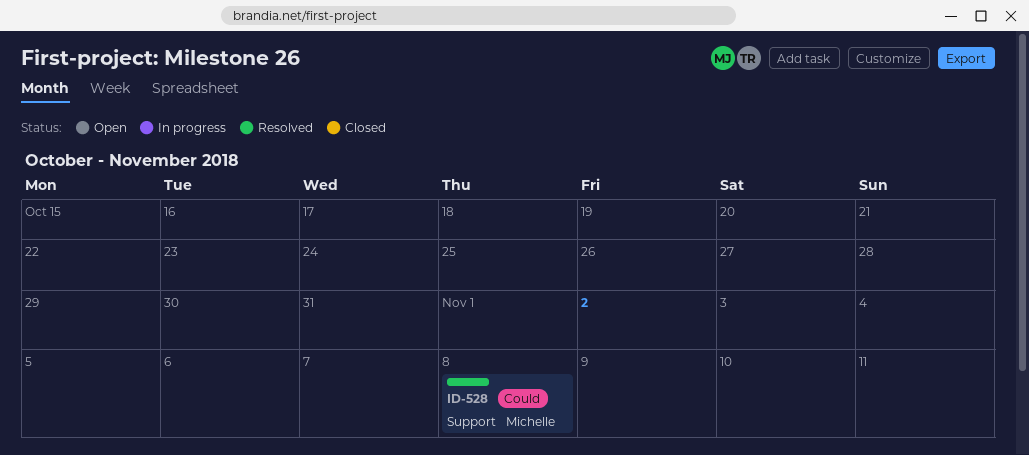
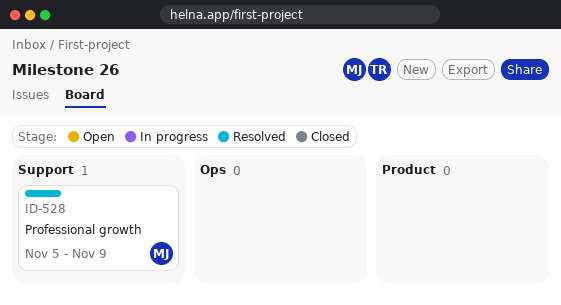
ID-528, due: Nov 8 -> Nov 9

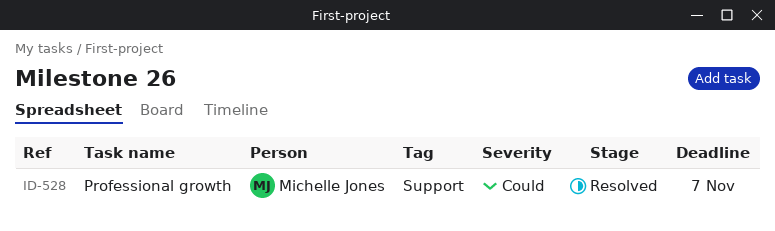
ID-528, due: Nov 9 -> Nov 7

